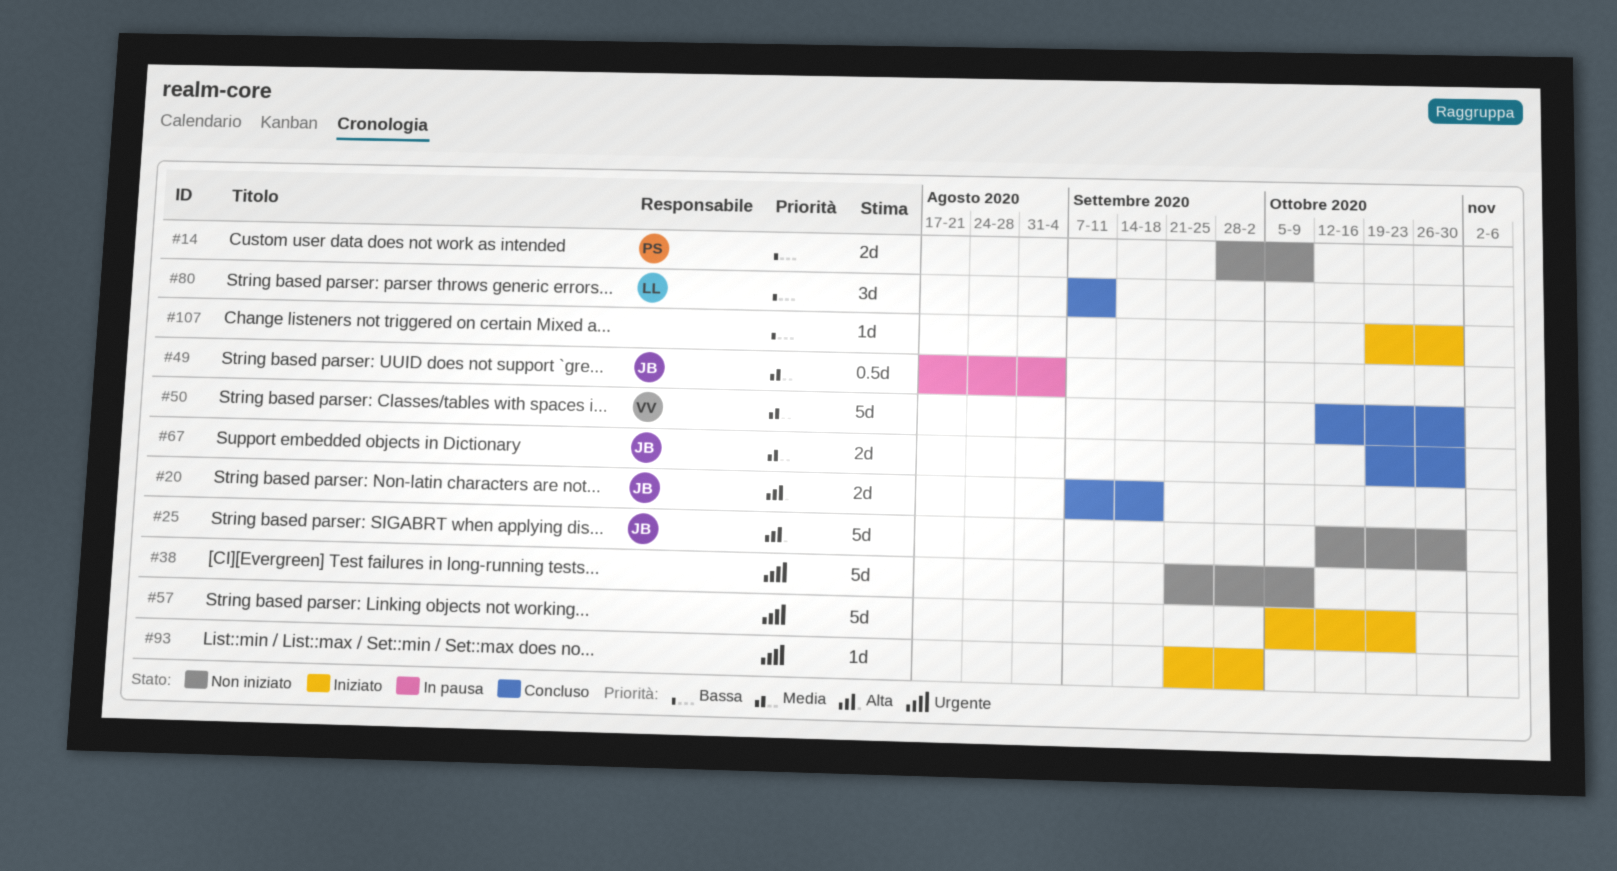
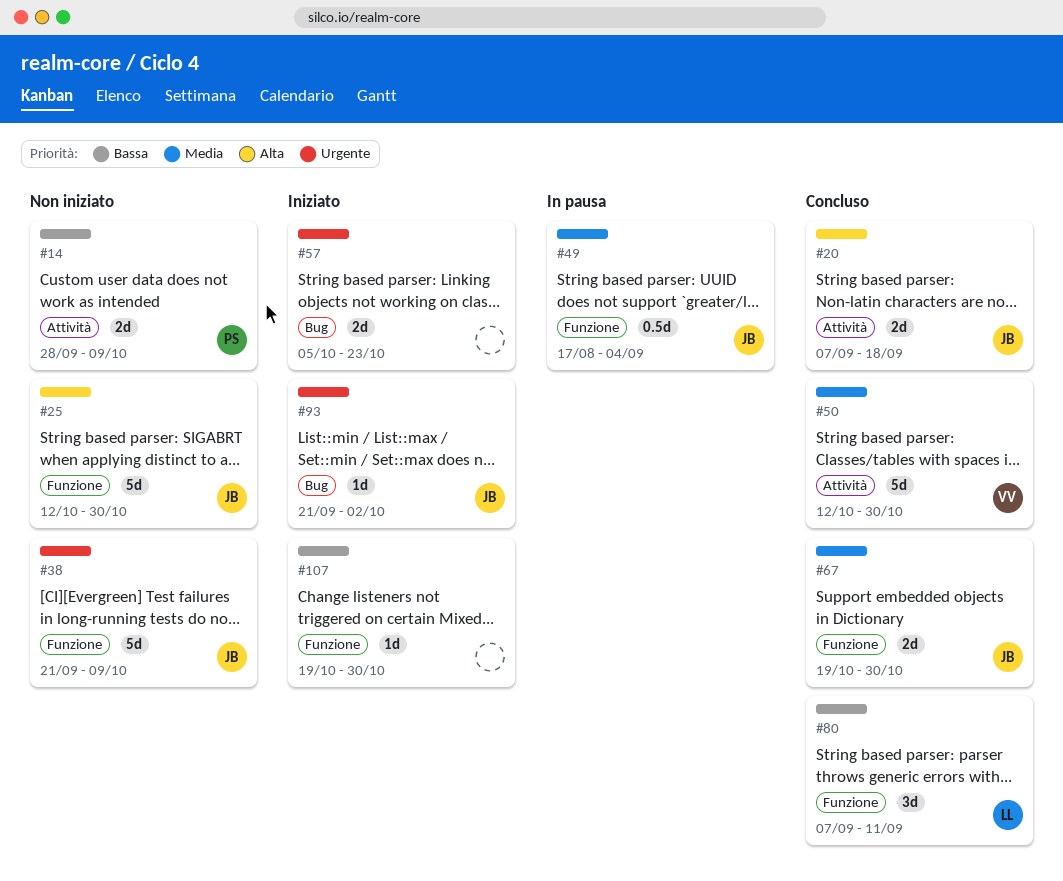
#38, owner: none -> JB
#57, estimate: 5d -> 2d
#93, owner: none -> JB

